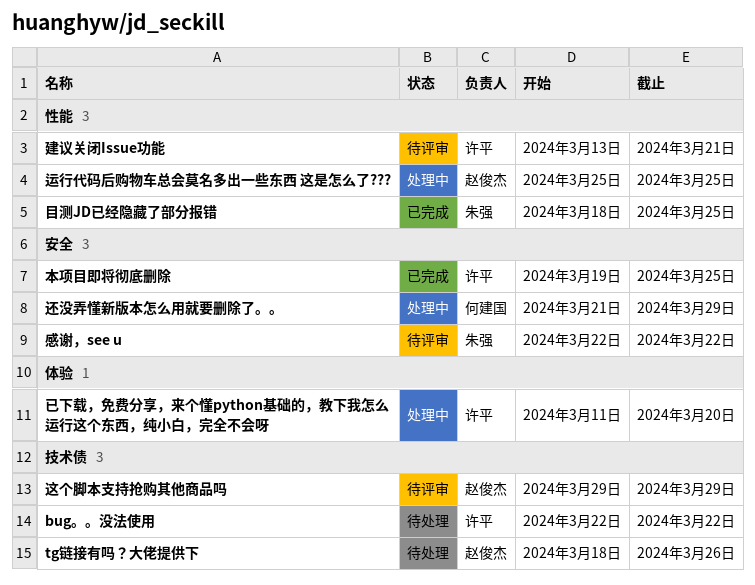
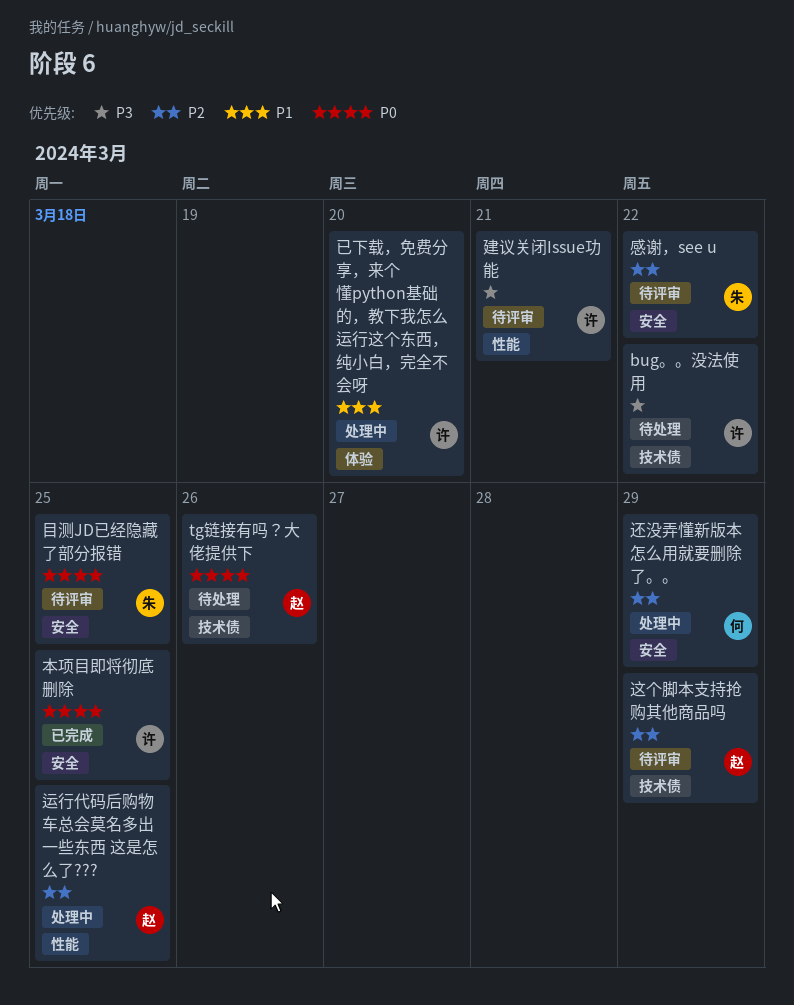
目测JD已经隐藏了部分报错, status: 已完成 -> 待评审
目测JD已经隐藏了部分报错, label: 性能 -> 安全

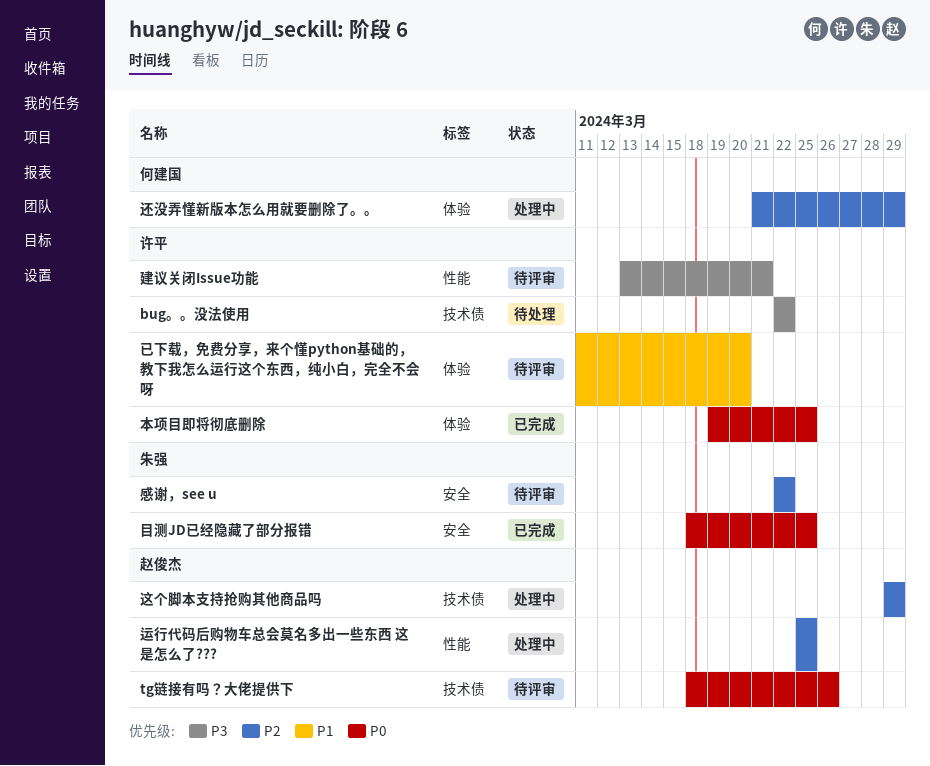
tg链接有吗？大佬提供下, status: 待处理 -> 待评审
已下载，免费分享，来个懂python基础的，教下我怎么运行这个东西，纯小白，完全不会呀, status: 处理中 -> 待评审
本项目即将彻底删除, label: 安全 -> 体验
目测JD已经隐藏了部分报错, status: 待评审 -> 已完成
还没弄懂新版本怎么用就要删除了。。, label: 安全 -> 体验
这个脚本支持抢购其他商品吗, status: 待评审 -> 处理中

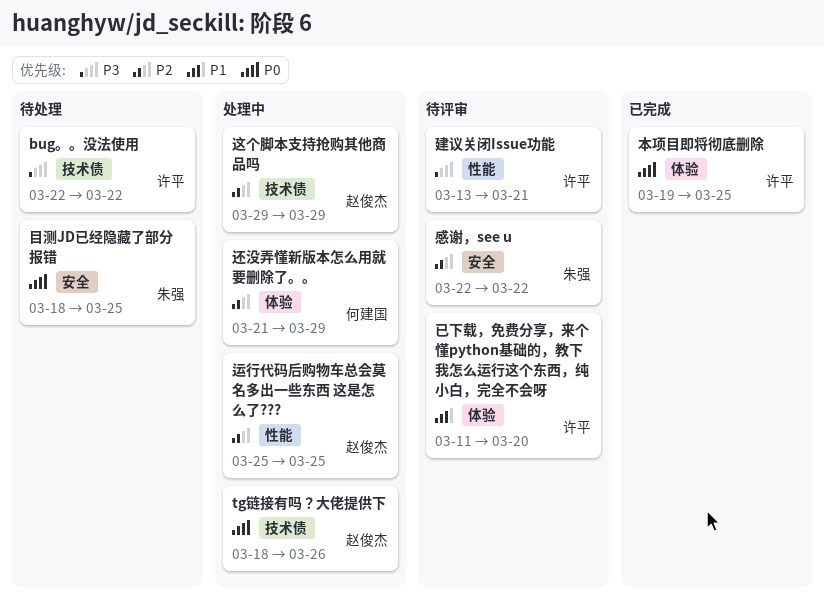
tg链接有吗？大佬提供下, status: 待评审 -> 处理中
目测JD已经隐藏了部分报错, status: 已完成 -> 待处理

